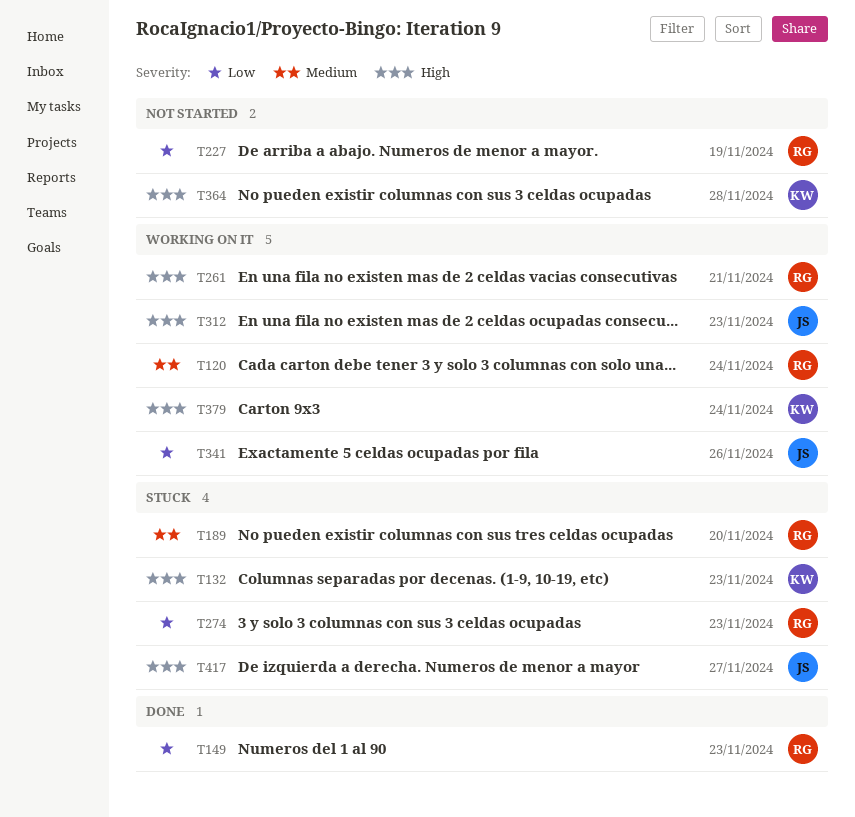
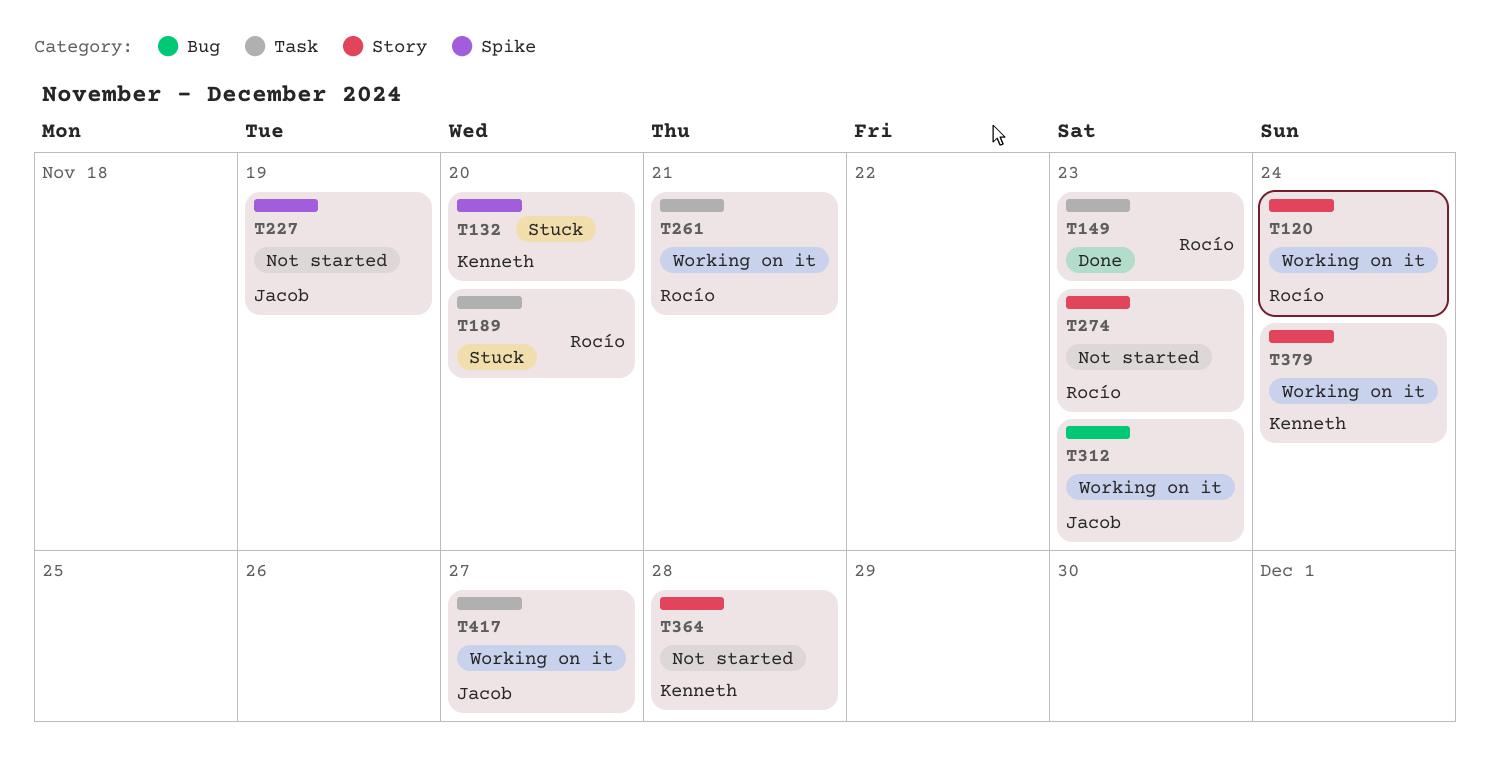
T132, due: Nov 23 -> Nov 20
T227, owner: Rocío -> Jacob
T274, status: Stuck -> Not started
T341: present -> none
T417, status: Stuck -> Working on it

